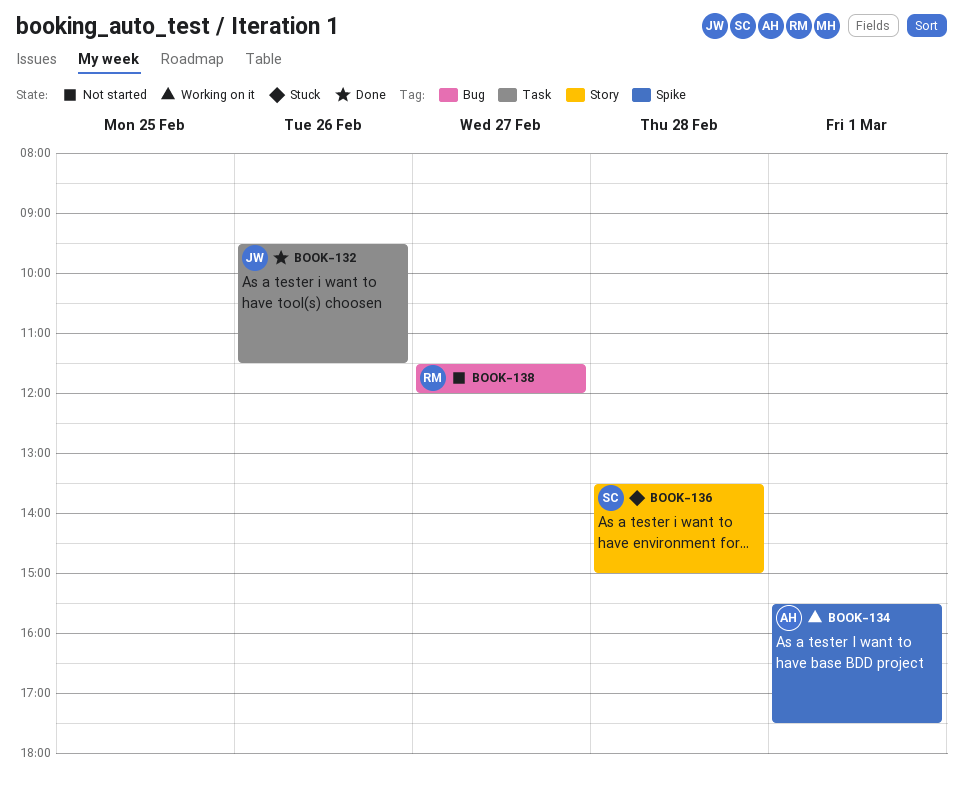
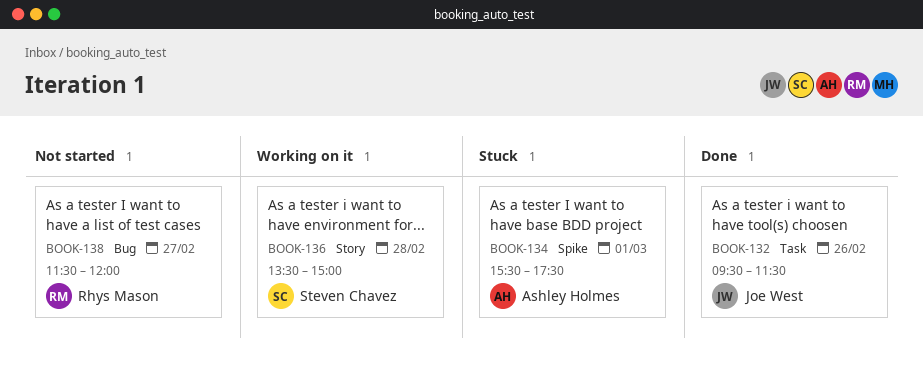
BOOK-134, status: Working on it -> Stuck
BOOK-136, status: Stuck -> Working on it

